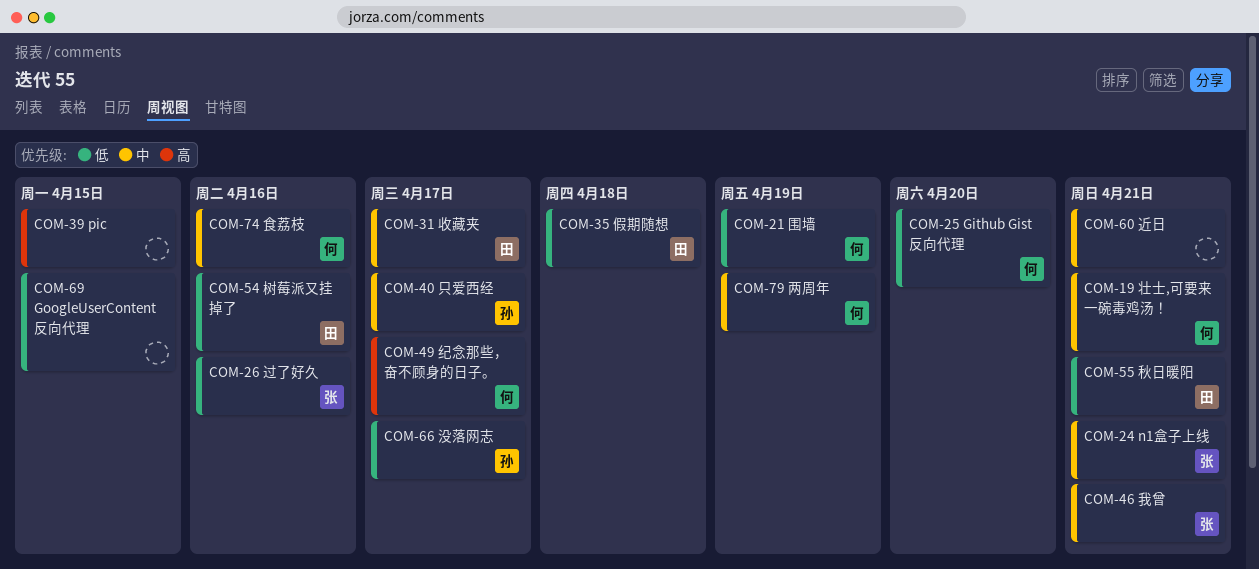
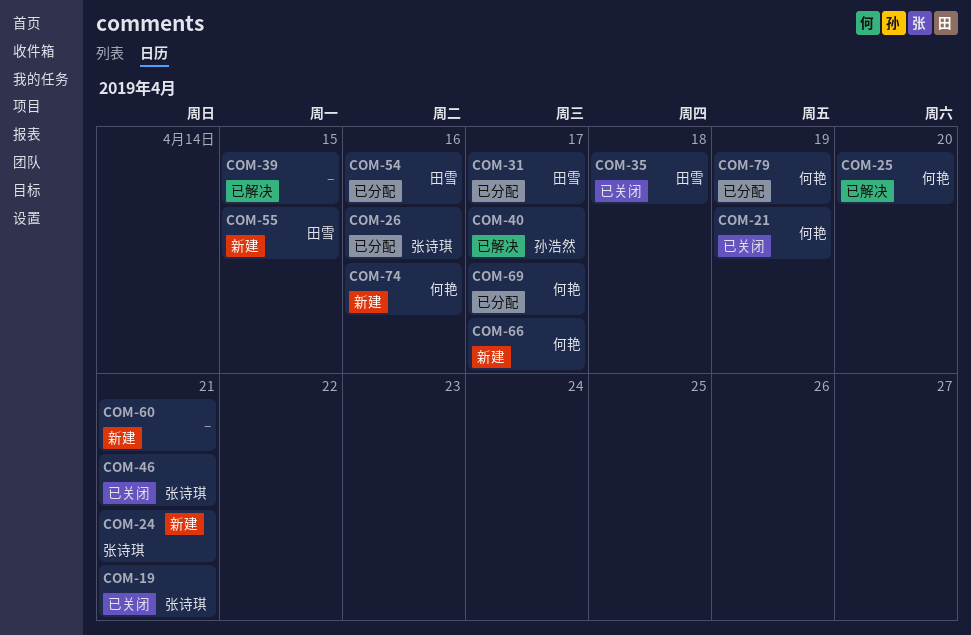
COM-19, owner: 何艳 -> 张诗琪
COM-49: present -> none
COM-55, due: Apr 21 -> Apr 15
COM-66, owner: 孙浩然 -> 何艳
COM-69, owner: none -> 何艳
COM-69, due: Apr 15 -> Apr 17

